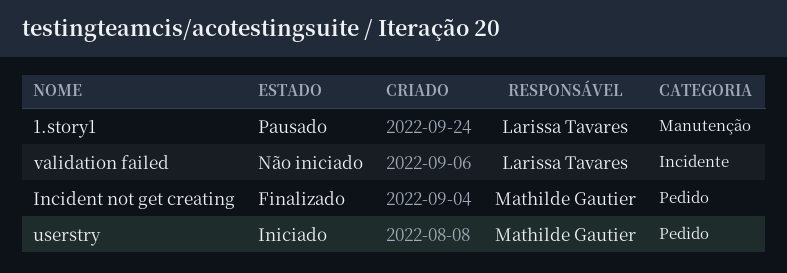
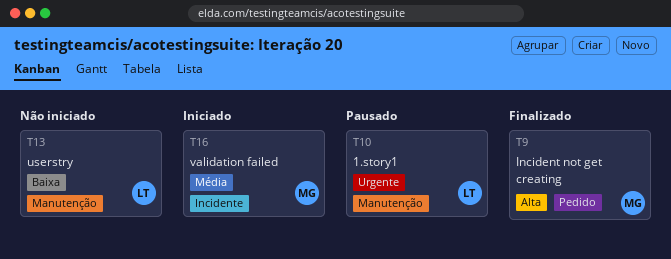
userstry, status: Iniciado -> Não iniciado
userstry, owner: Mathilde Gautier -> Larissa Tavares
userstry, label: Pedido -> Manutenção
validation failed, status: Não iniciado -> Iniciado
validation failed, owner: Larissa Tavares -> Mathilde Gautier

